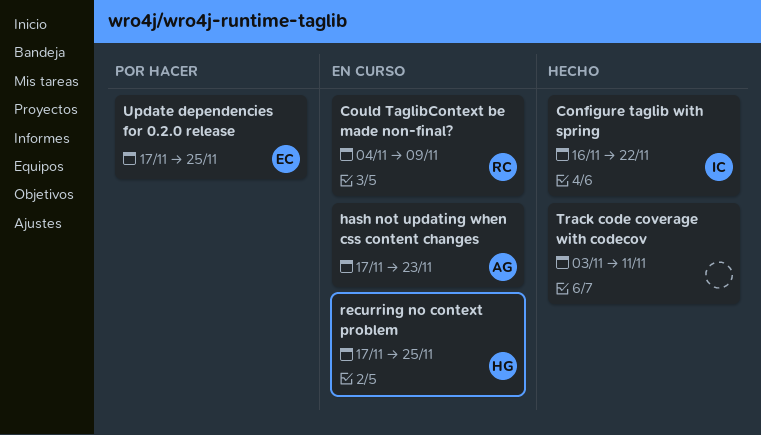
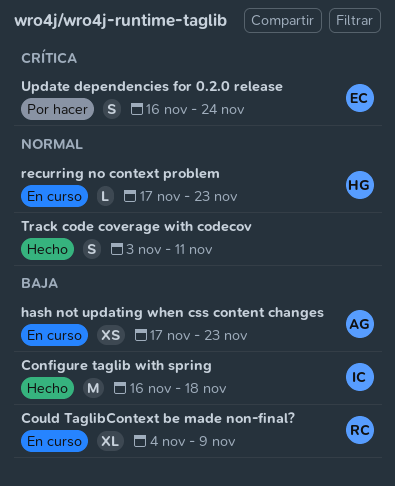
Configure taglib with spring, due: Nov 22 -> Nov 18
recurring no context problem, due: Nov 25 -> Nov 23
Update dependencies for 0.2.0 release, start: Nov 17 -> Nov 16
Update dependencies for 0.2.0 release, due: Nov 25 -> Nov 24

